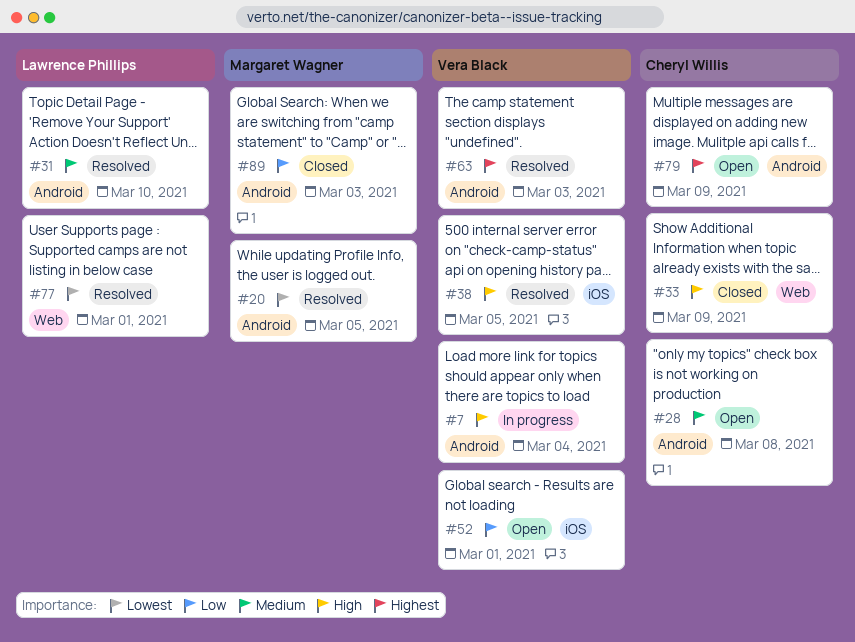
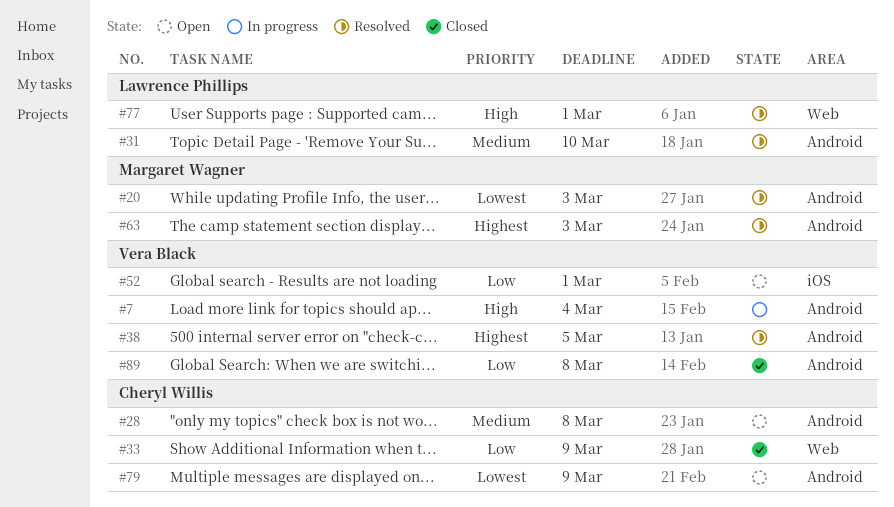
#20, due: Mar 5 -> Mar 3
#33, priority: High -> Low
#38, priority: High -> Highest
#38, label: iOS -> Android
#63, owner: Vera Black -> Margaret Wagner
#77, priority: Lowest -> High
#79, priority: Highest -> Lowest
#89, owner: Margaret Wagner -> Vera Black
#89, due: Mar 3 -> Mar 8

